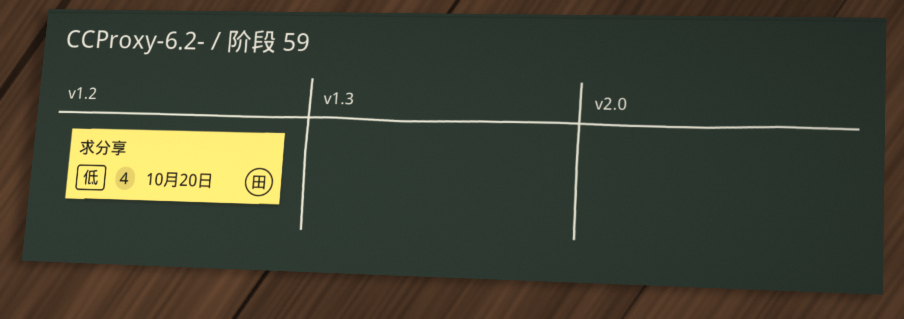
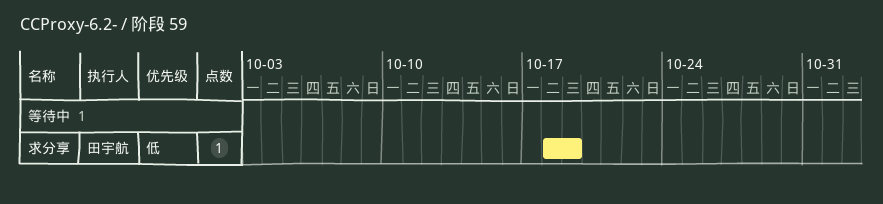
求分享, estimate: 4 -> 1
求分享, due: Oct 20 -> Oct 19

